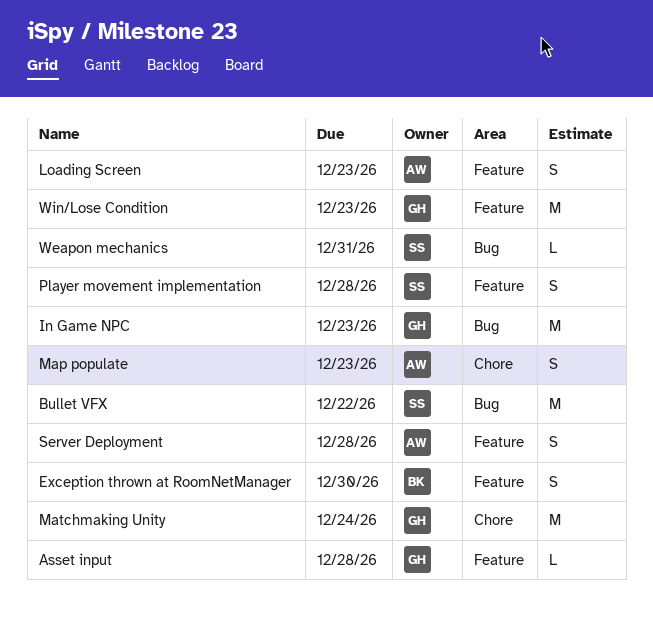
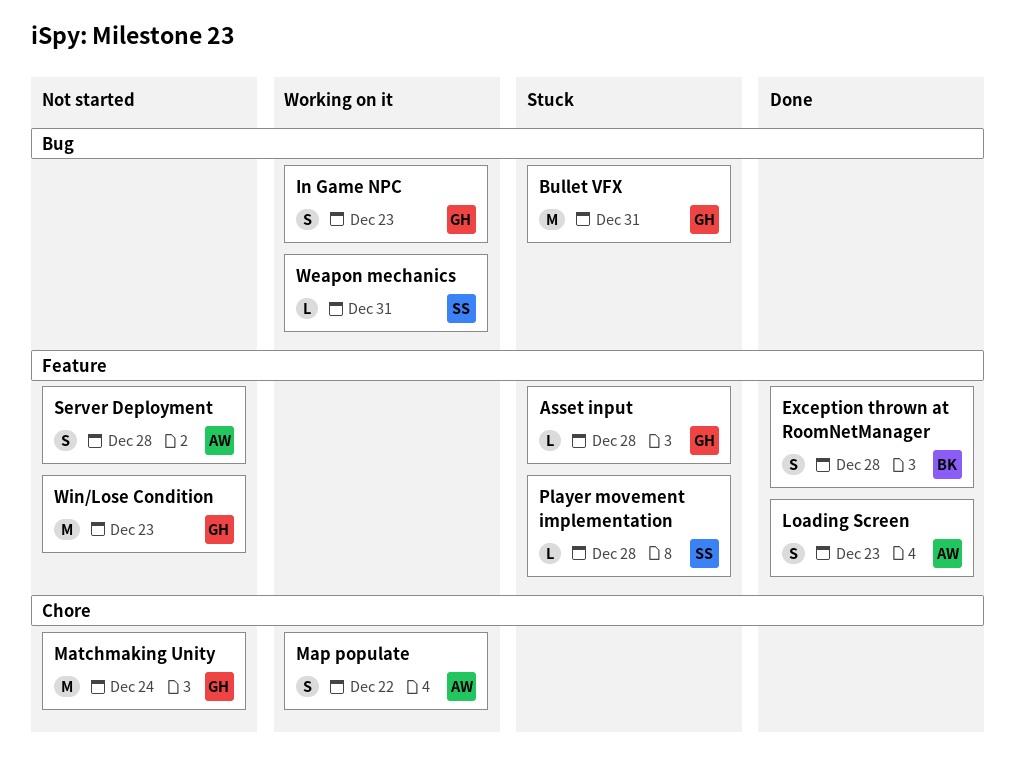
Bullet VFX, owner: SS -> GH
Bullet VFX, due: Dec 22 -> Dec 31
Exception thrown at RoomNetManager, due: Dec 30 -> Dec 28
In Game NPC, estimate: M -> S
Map populate, due: Dec 23 -> Dec 22
Player movement implementation, estimate: S -> L

